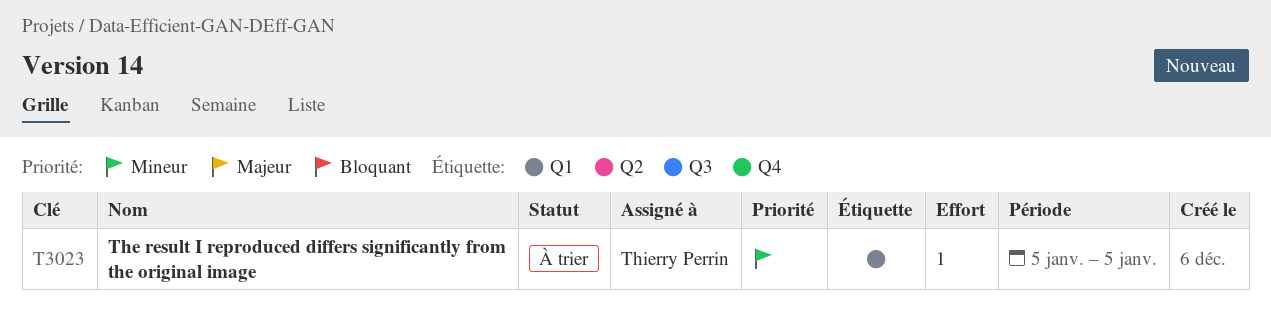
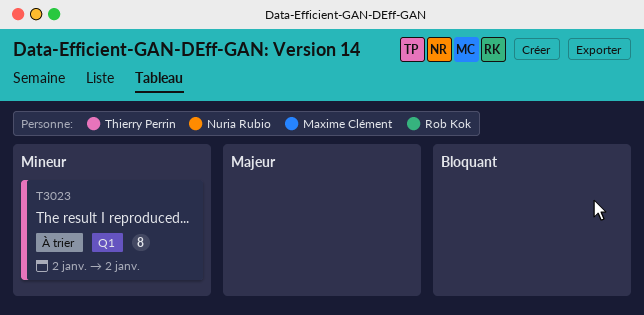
T3023, estimate: 1 -> 8
T3023, start: Jan 5 -> Jan 2
T3023, due: Jan 5 -> Jan 2

